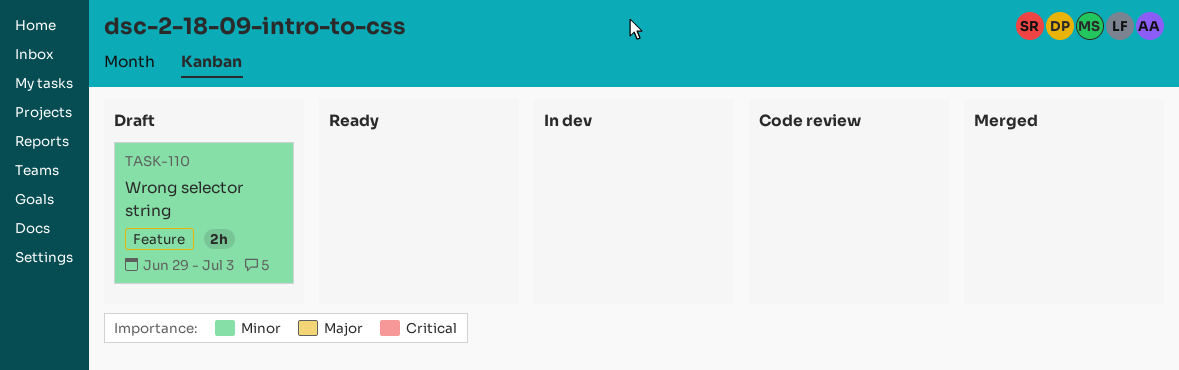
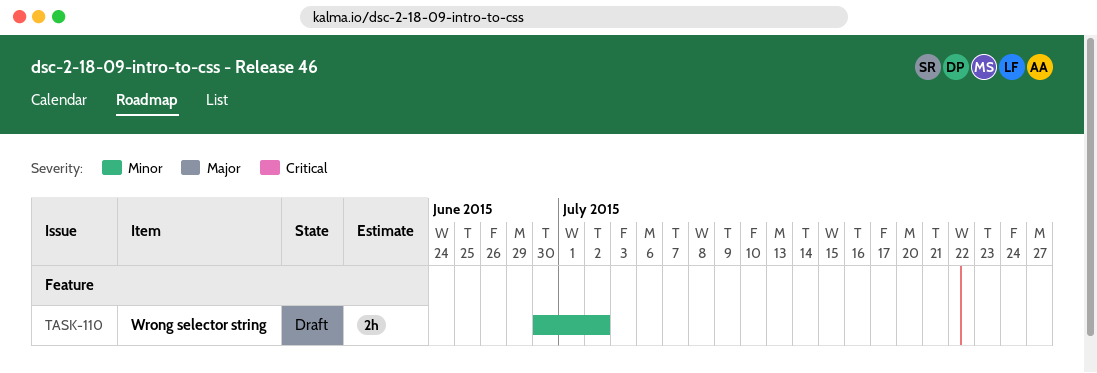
TASK-110, start: Jun 29 -> Jun 30
TASK-110, due: Jul 3 -> Jul 2

